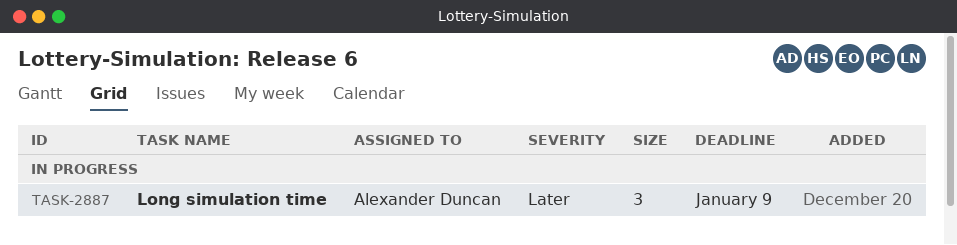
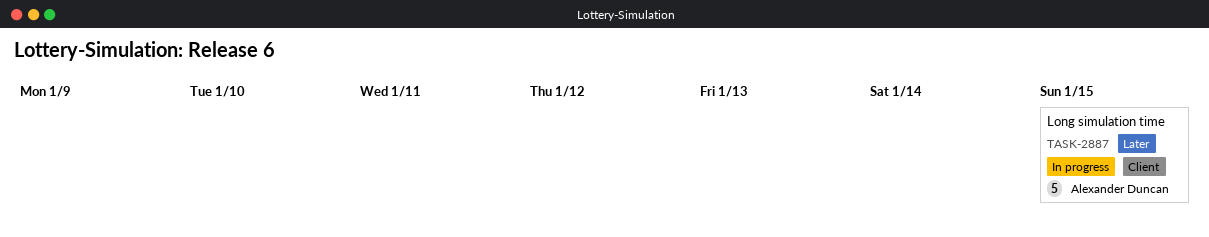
TASK-2887, estimate: 3 -> 5
TASK-2887, due: Jan 9 -> Jan 15

